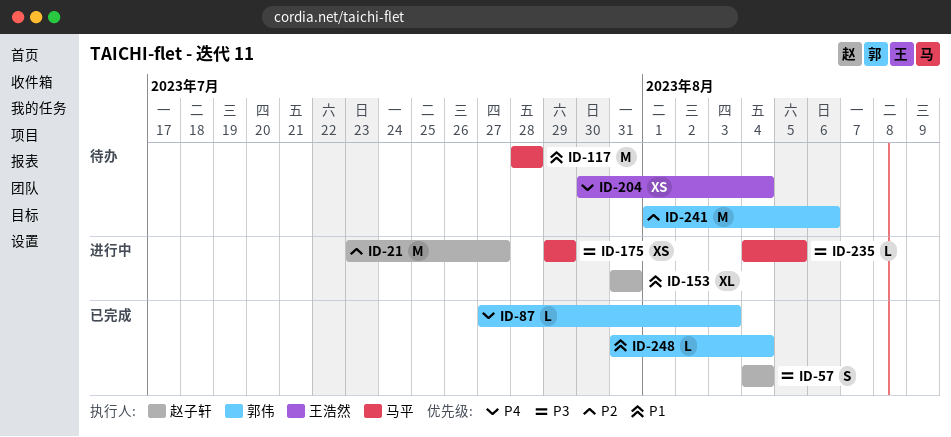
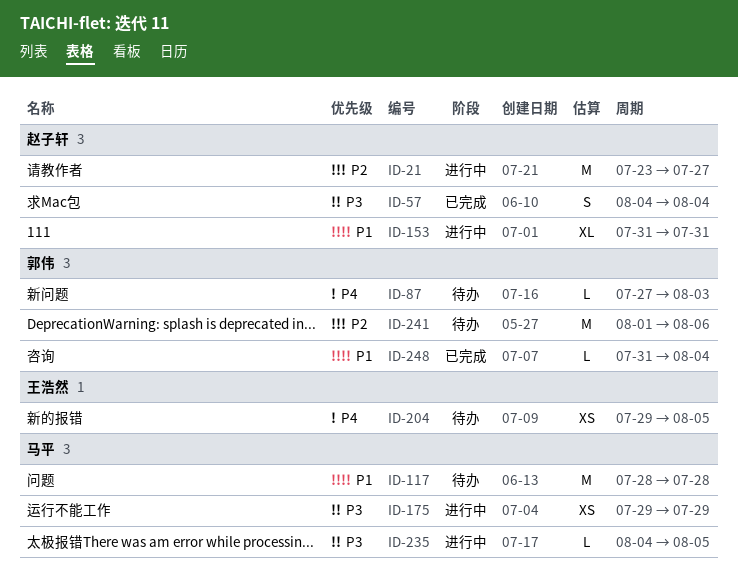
ID-87, status: 已完成 -> 待办
ID-204, start: Jul 30 -> Jul 29
ID-204, due: Aug 4 -> Aug 5

